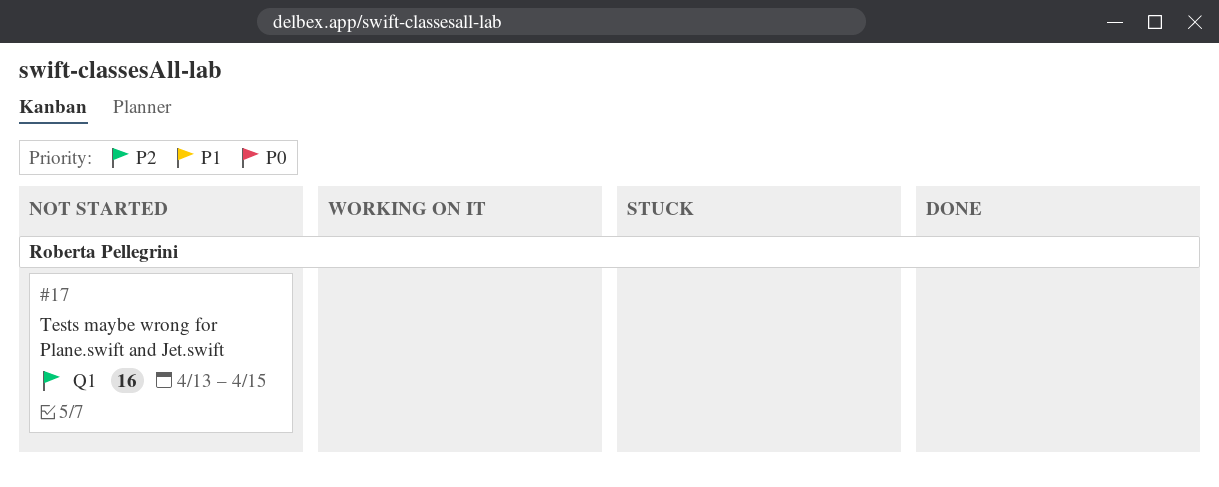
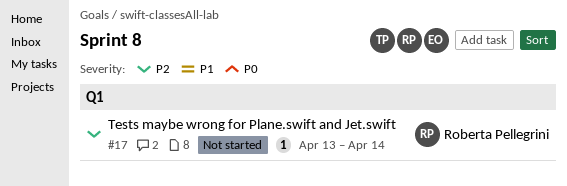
#17, estimate: 16 -> 1
#17, due: Apr 15 -> Apr 14

